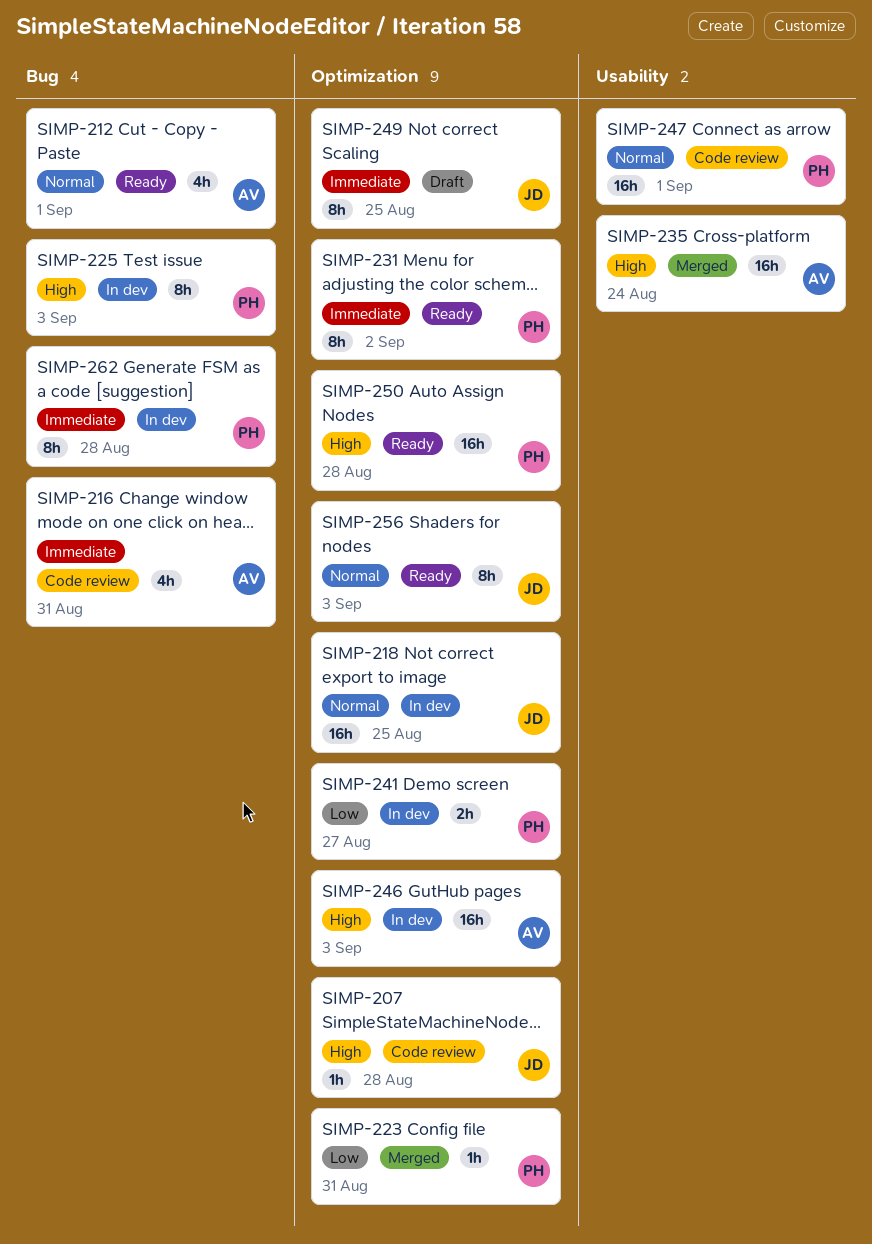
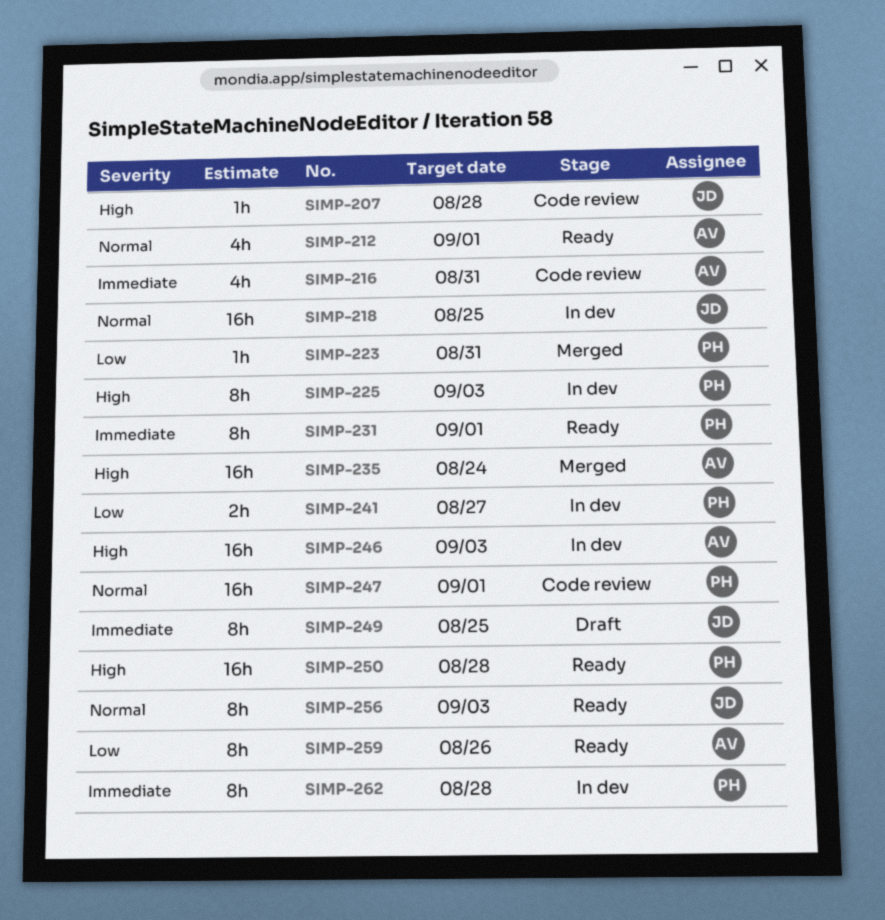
SIMP-231, due: Sep 2 -> Sep 1
SIMP-259: none -> present

